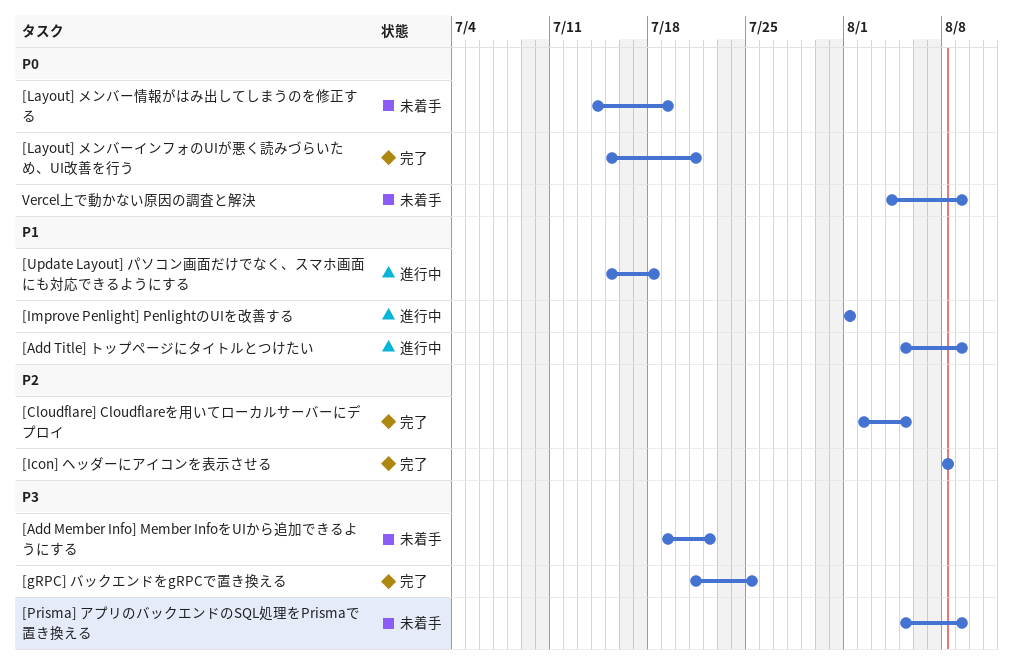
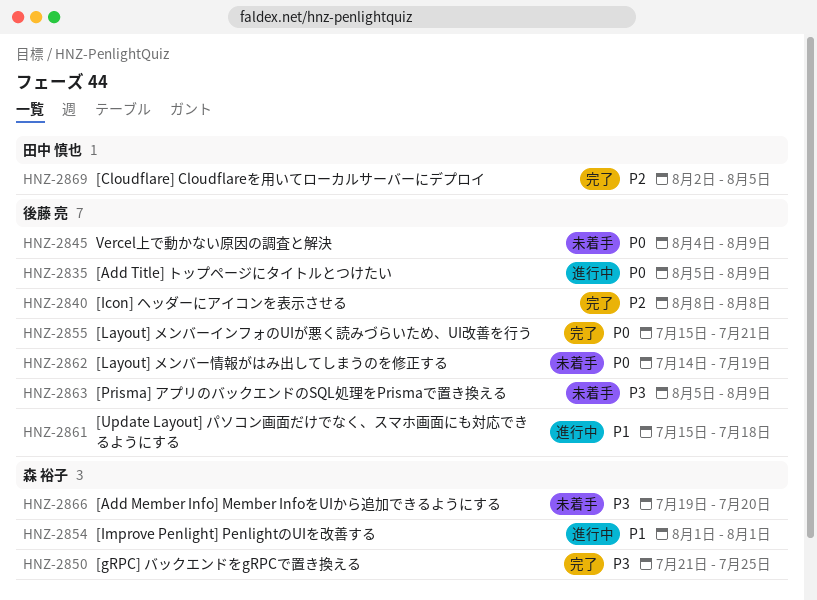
[Add Member Info] Member InfoをUIから追加できるようにする, due: Jul 22 -> Jul 20
[Add Title] トップページにタイトルとつけたい, priority: P1 -> P0

